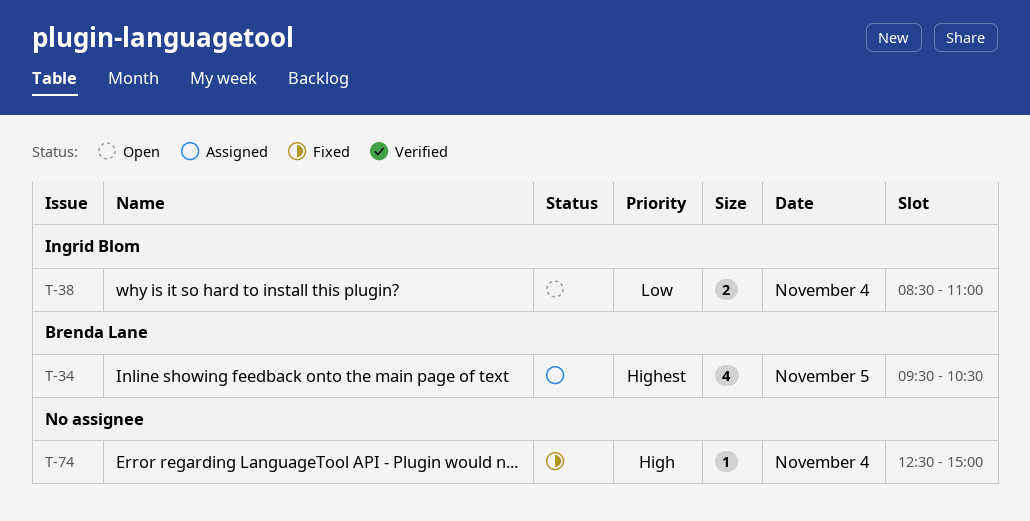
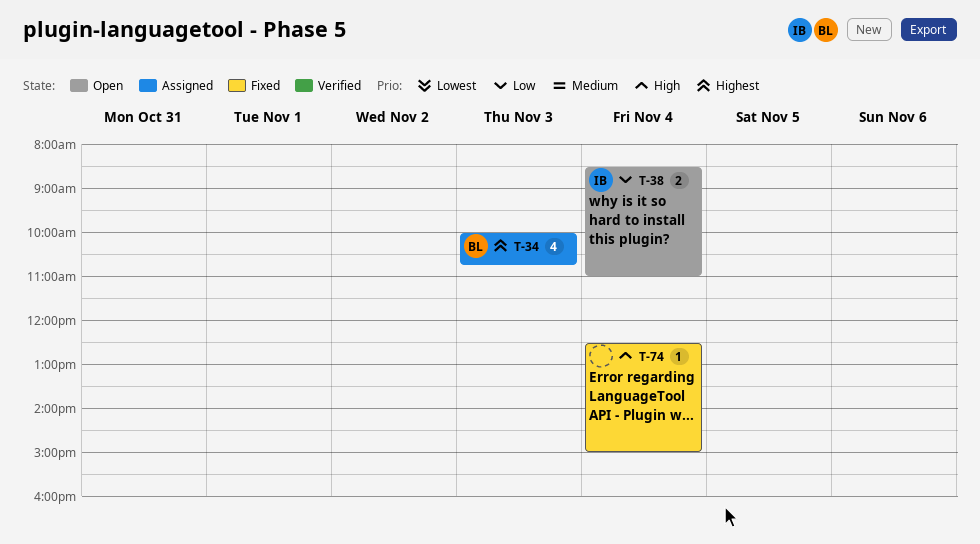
T-34, day: Nov 5 -> Nov 3
T-34, begins: 09:30 -> 10:00
T-34, ends: 10:30 -> 10:45

